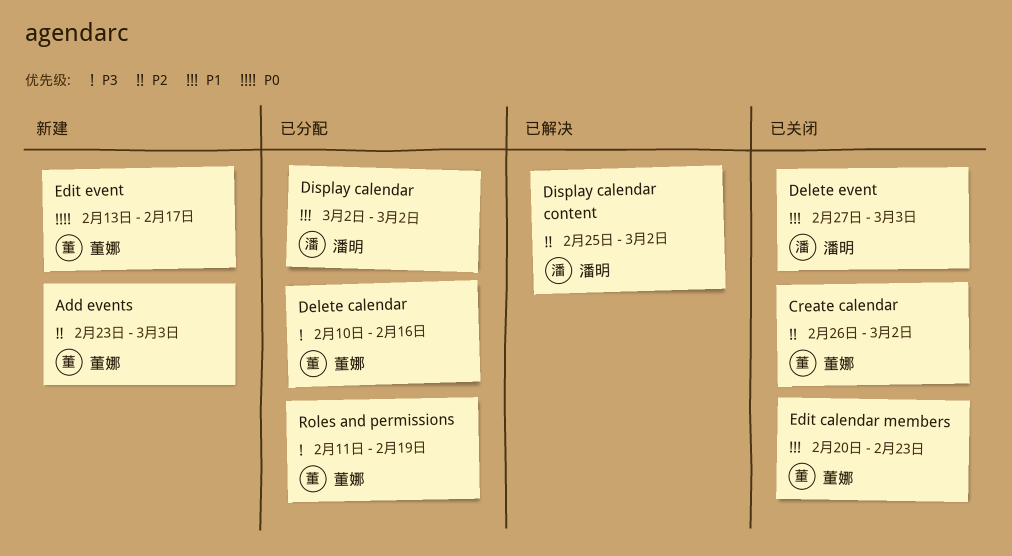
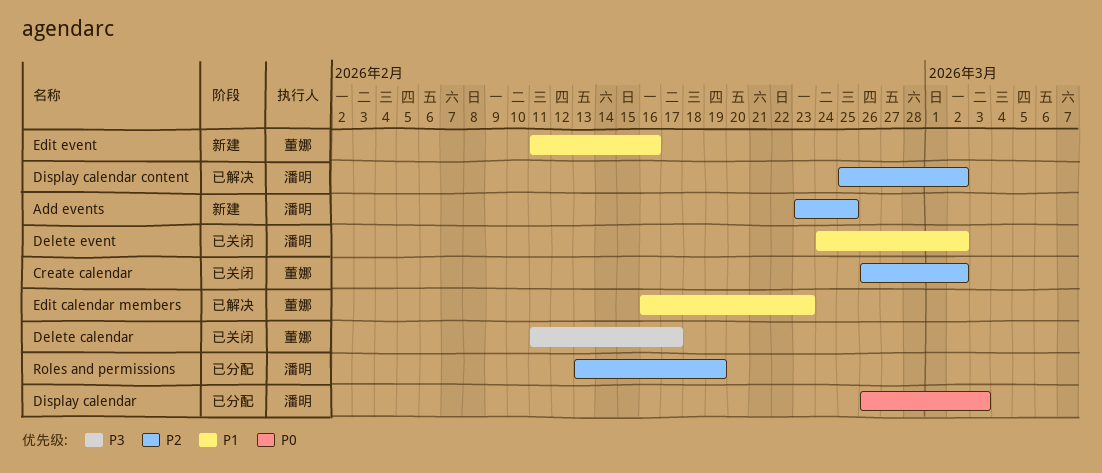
Add events, owner: 董娜 -> 潘明
Add events, due: Mar 3 -> Feb 25
Delete calendar, status: 已分配 -> 已关闭
Delete calendar, start: Feb 10 -> Feb 11
Delete calendar, due: Feb 16 -> Feb 17
Delete event, start: Feb 27 -> Feb 24
Delete event, due: Mar 3 -> Mar 2
Display calendar, priority: P1 -> P0
Display calendar, start: Mar 2 -> Feb 26
Display calendar, due: Mar 2 -> Mar 3
Edit calendar members, status: 已关闭 -> 已解决
Edit calendar members, start: Feb 20 -> Feb 16
Edit event, priority: P0 -> P1
Edit event, start: Feb 13 -> Feb 11
Edit event, due: Feb 17 -> Feb 16
Roles and permissions, owner: 董娜 -> 潘明
Roles and permissions, priority: P3 -> P2
Roles and permissions, start: Feb 11 -> Feb 13

